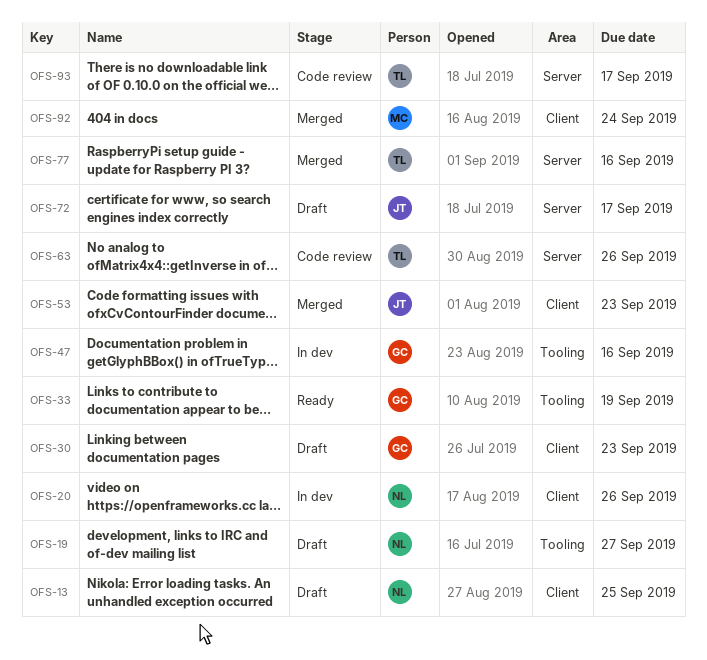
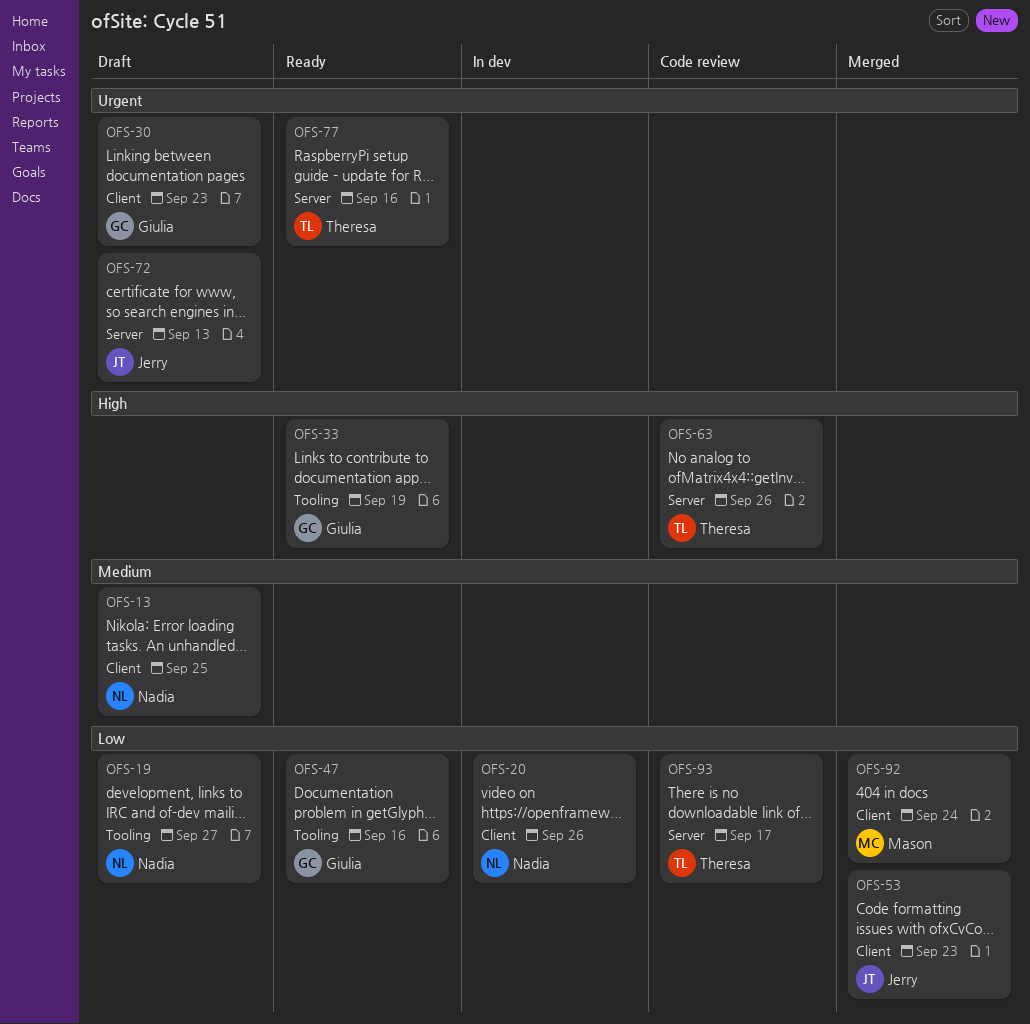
OFS-47, status: In dev -> Ready
OFS-72, due: Sep 17 -> Sep 13
OFS-77, status: Merged -> Ready

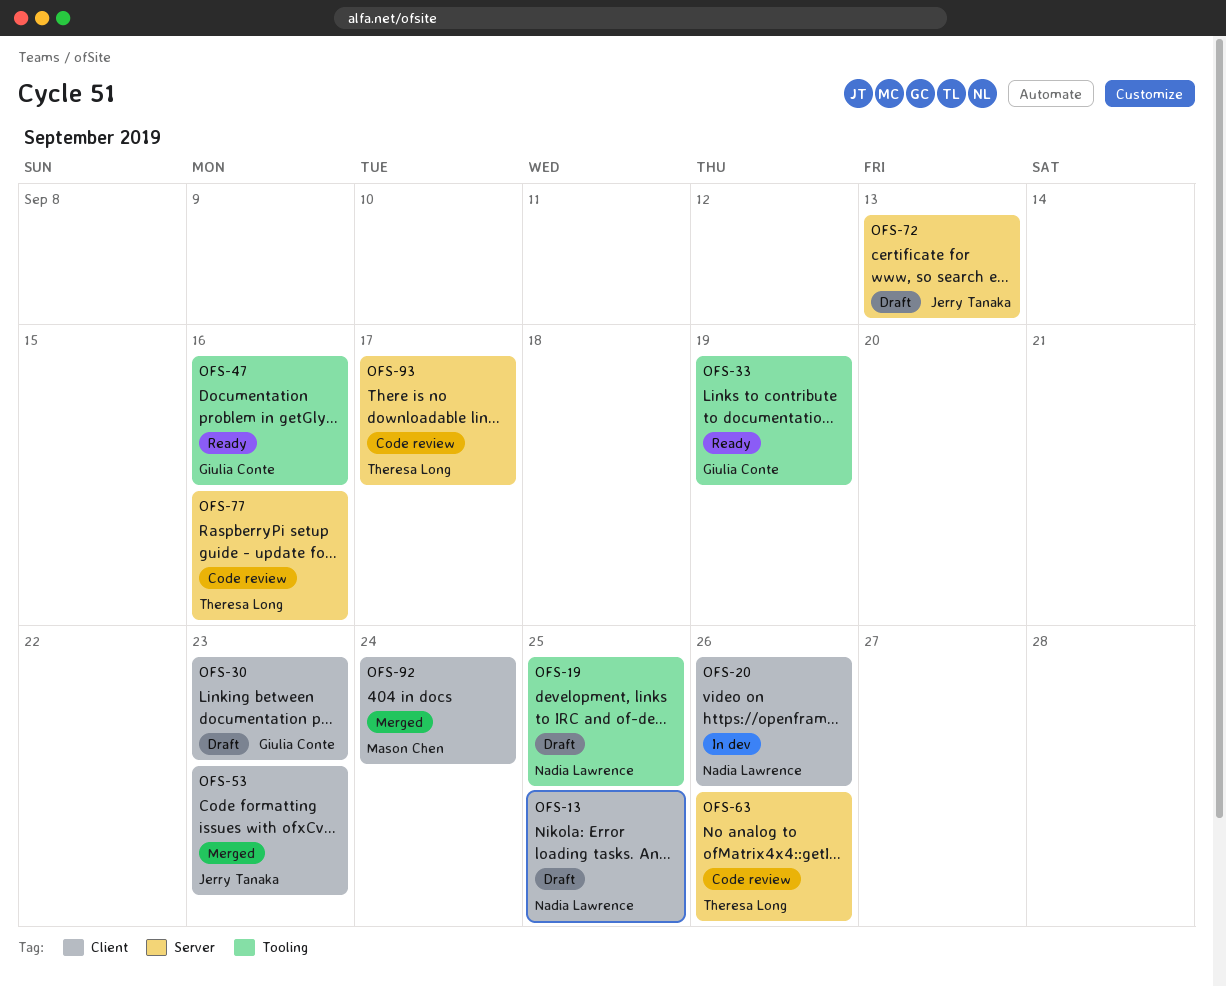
OFS-19, due: Sep 27 -> Sep 25
OFS-77, status: Ready -> Code review

